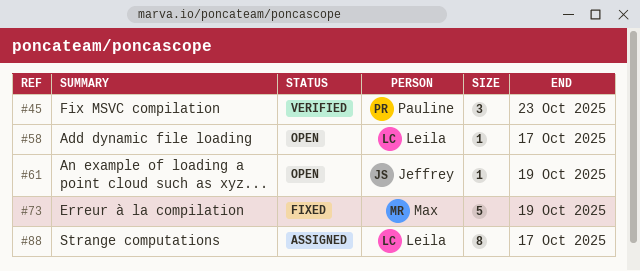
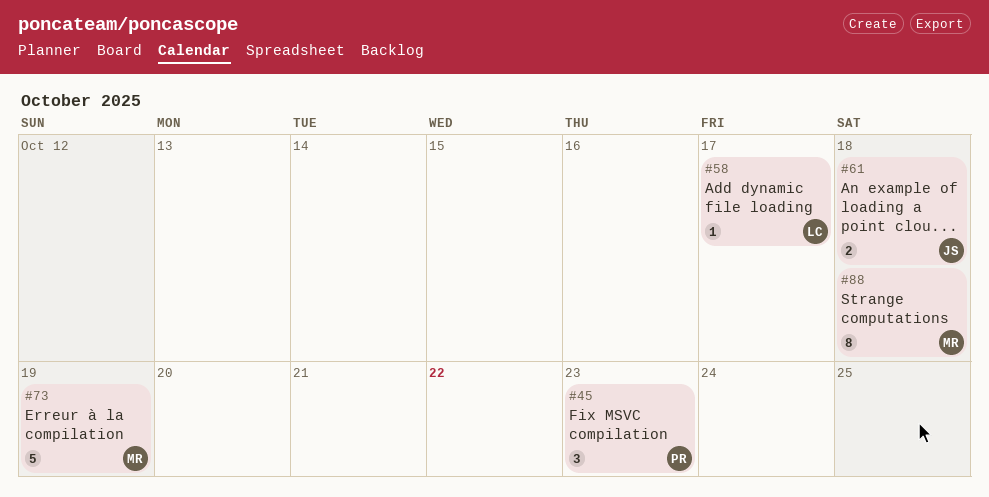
#61, estimate: 1 -> 2
#61, due: Oct 19 -> Oct 18
#88, owner: Leila -> Max
#88, due: Oct 17 -> Oct 18

